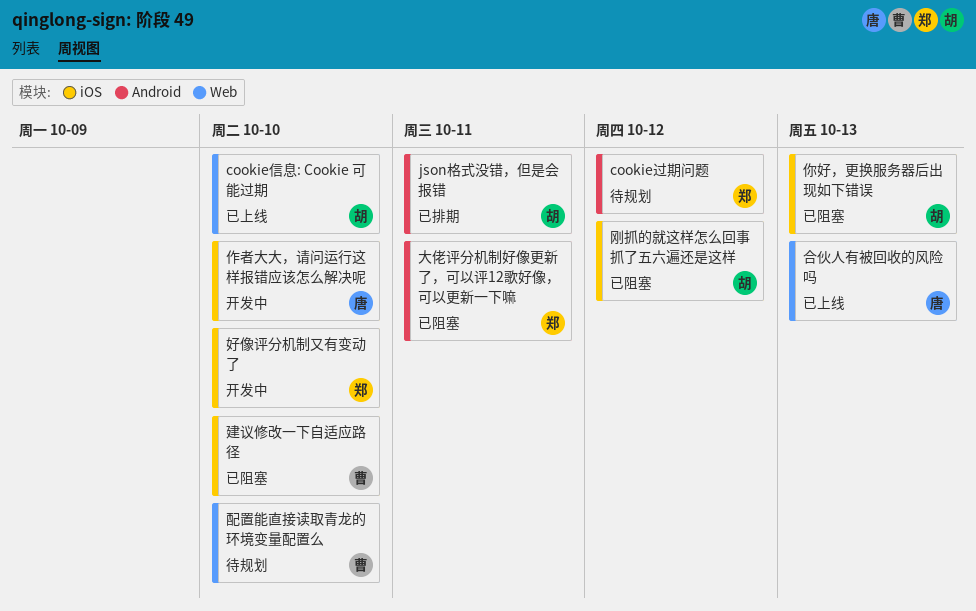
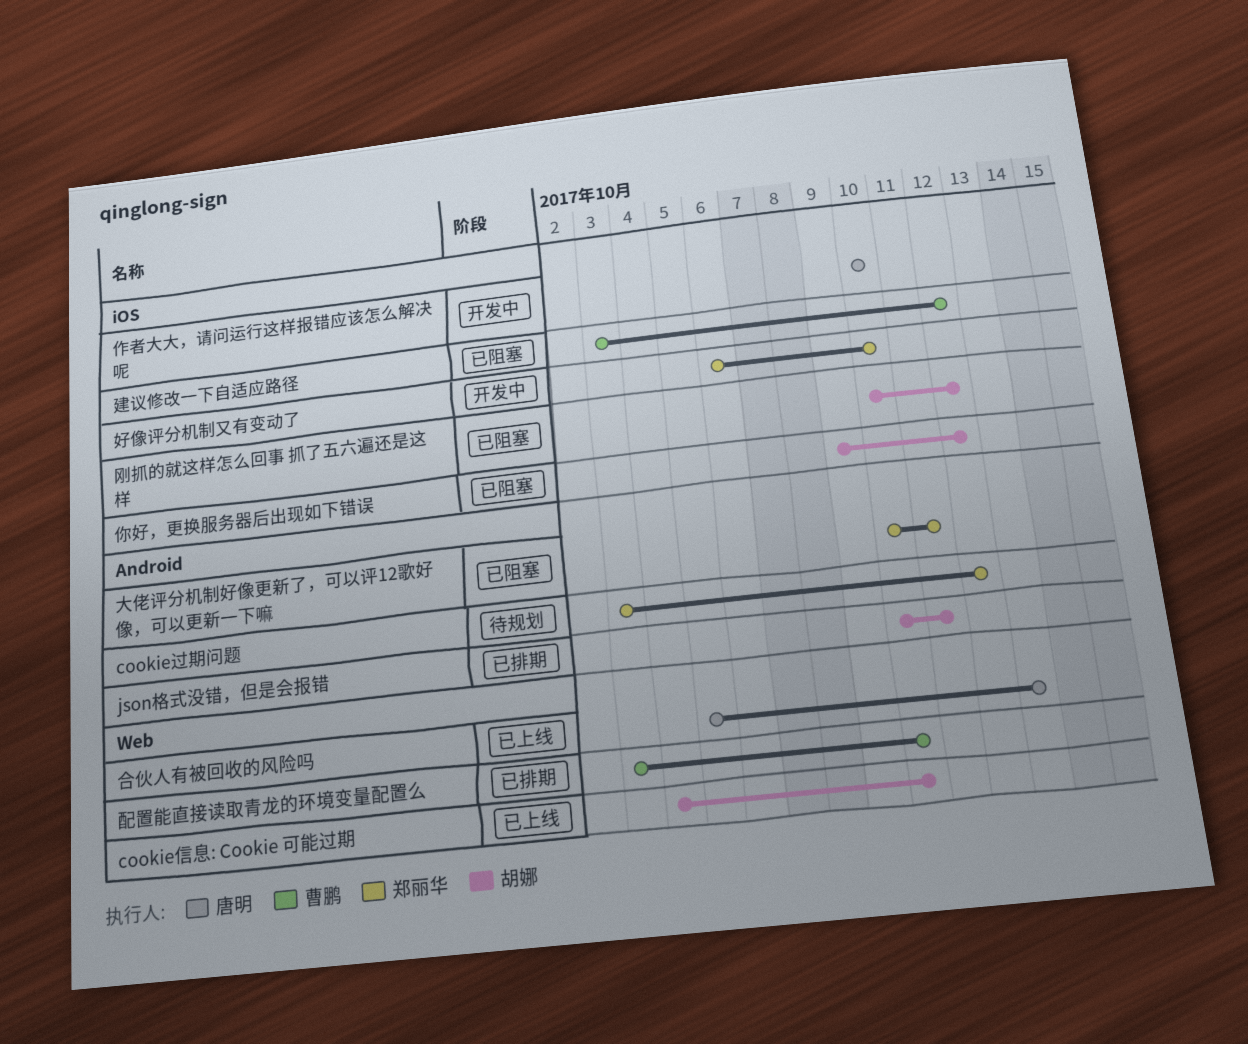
你好，更换服务器后出现如下错误, due: Oct 13 -> Oct 12
建议修改一下自适应路径, due: Oct 10 -> Oct 12
配置能直接读取青龙的环境变量配置么, status: 待规划 -> 已排期

